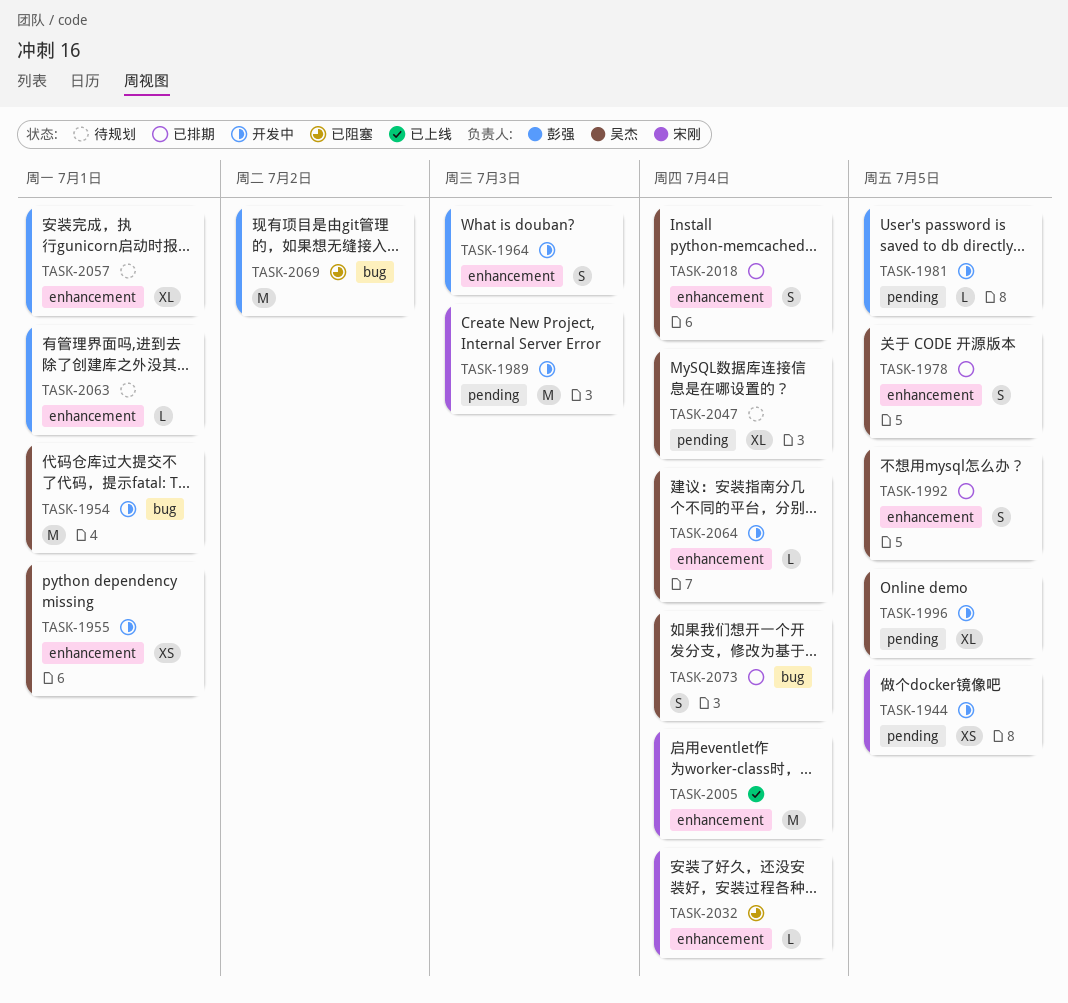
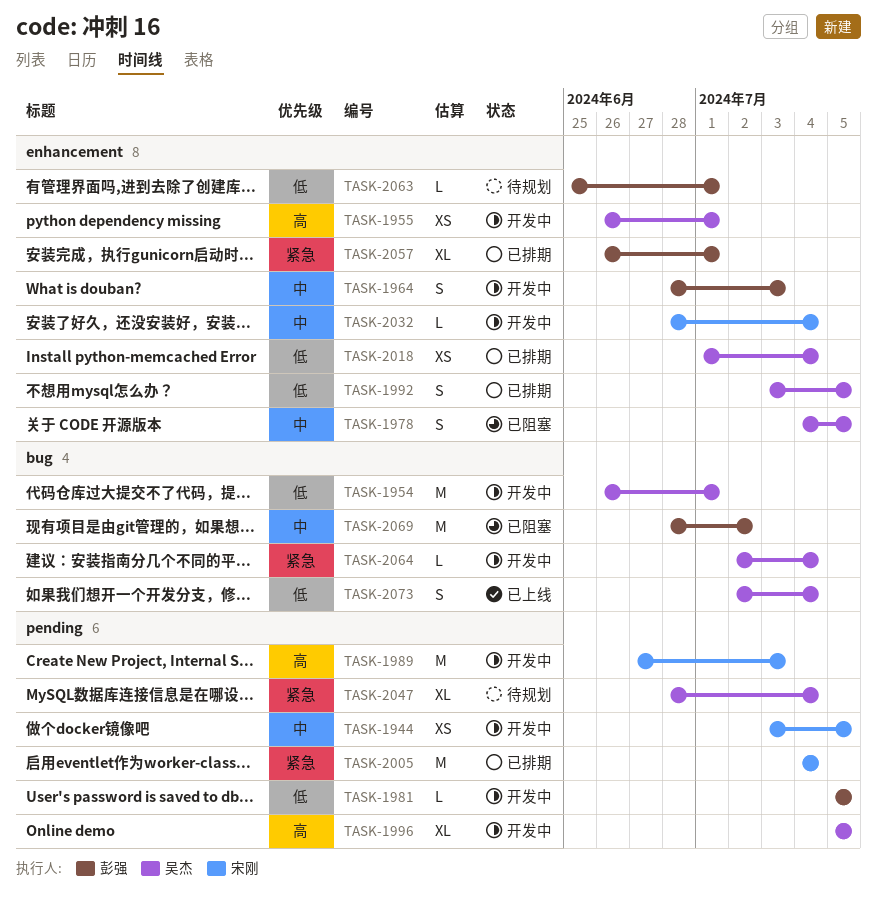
TASK-1978, status: 已排期 -> 已阻塞
TASK-2005, status: 已上线 -> 已排期
TASK-2005, label: enhancement -> pending
TASK-2018, estimate: S -> XS
TASK-2032, status: 已阻塞 -> 开发中
TASK-2057, status: 待规划 -> 已排期
TASK-2064, label: enhancement -> bug
TASK-2073, status: 已排期 -> 已上线

